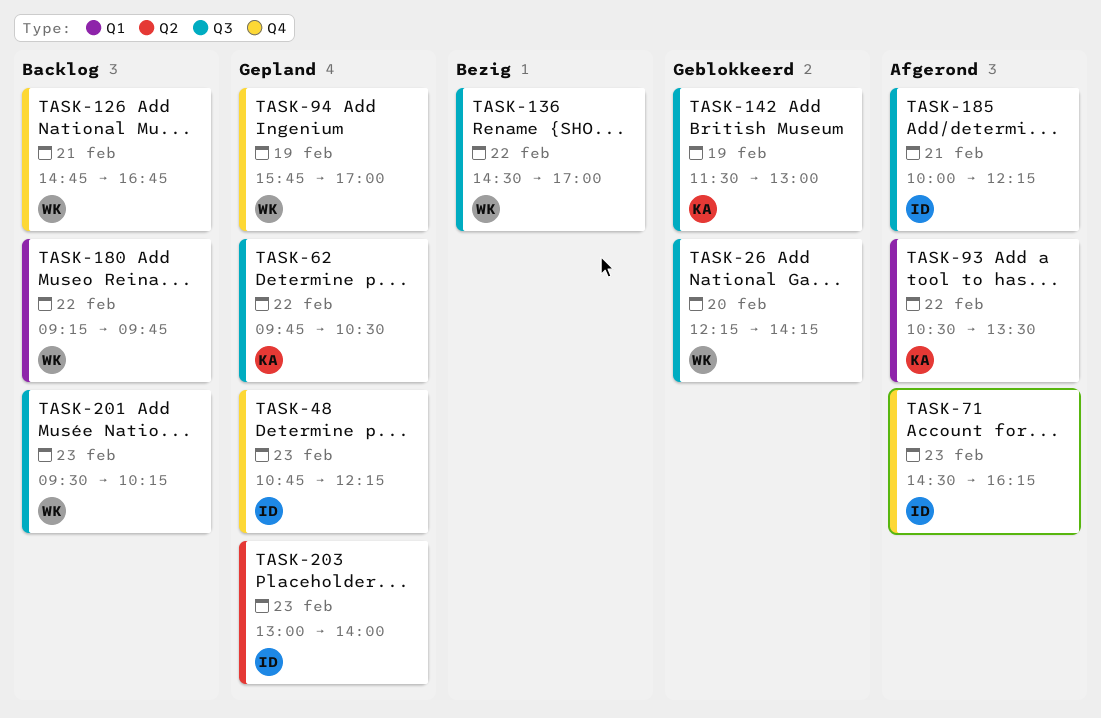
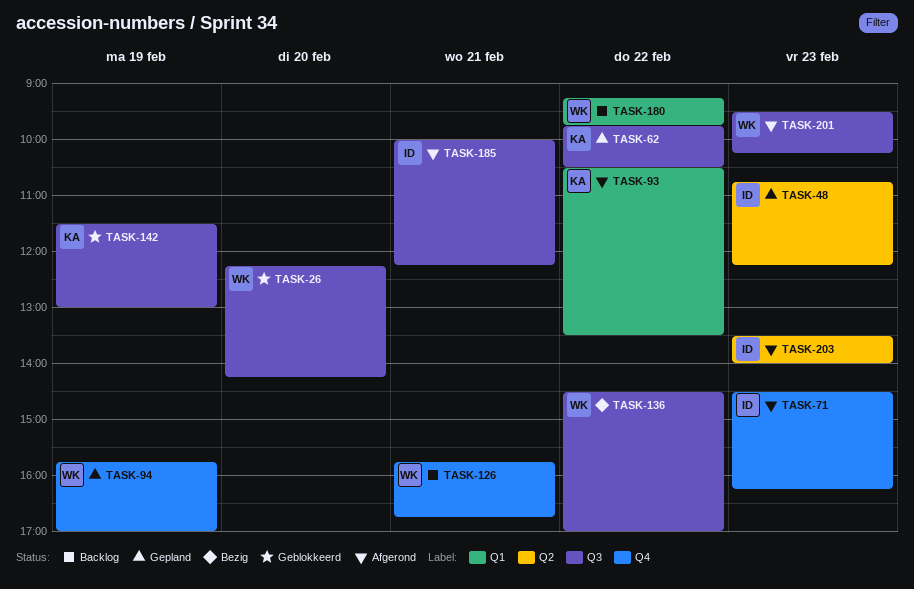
TASK-48, label: Q4 -> Q2
TASK-126, begins: 14:45 -> 15:45
TASK-201, status: Backlog -> Afgerond
TASK-203, status: Gepland -> Afgerond
TASK-203, begins: 13:00 -> 13:30

